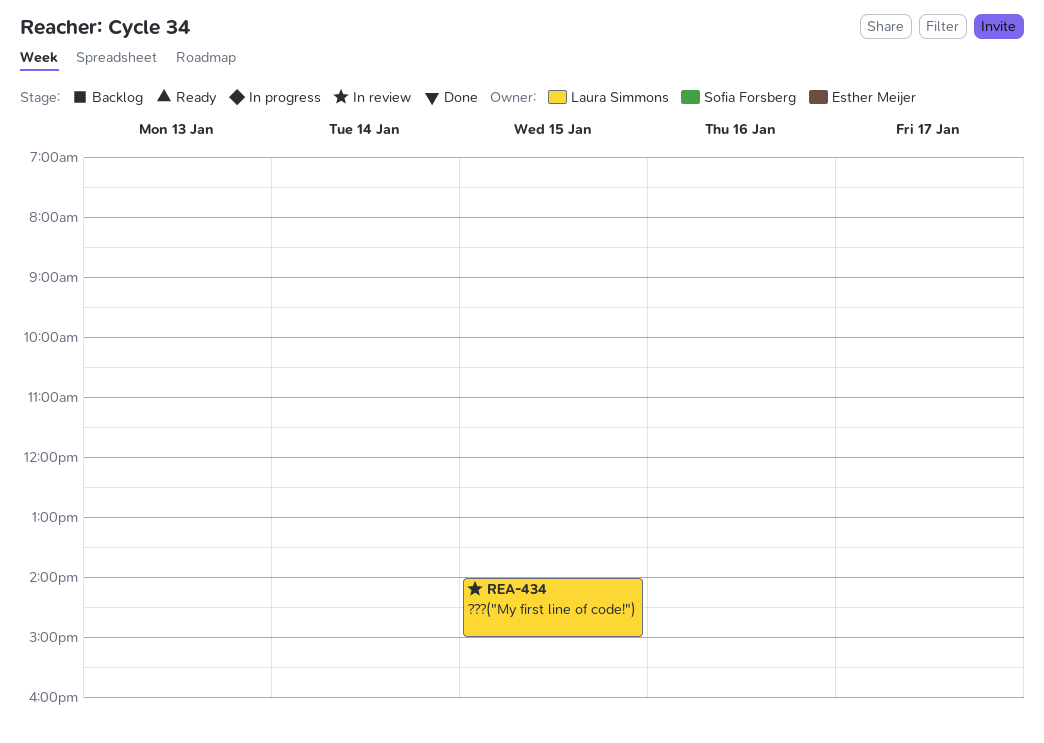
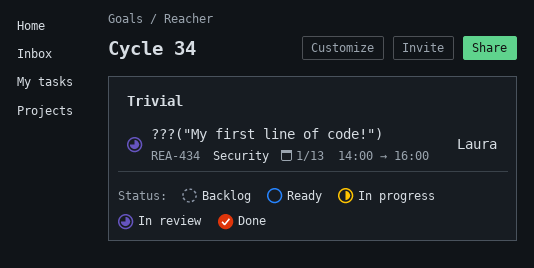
REA-434, day: Jan 15 -> Jan 13
REA-434, ends: 15:00 -> 16:00

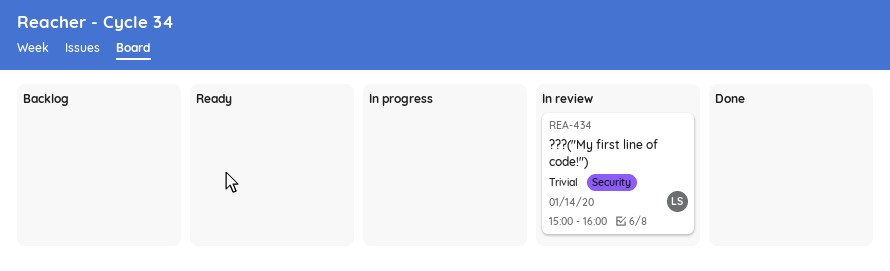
REA-434, day: Jan 13 -> Jan 14
REA-434, begins: 14:00 -> 15:00

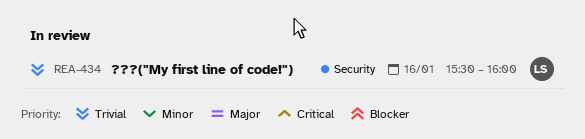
REA-434, day: Jan 14 -> Jan 16
REA-434, begins: 15:00 -> 15:30

